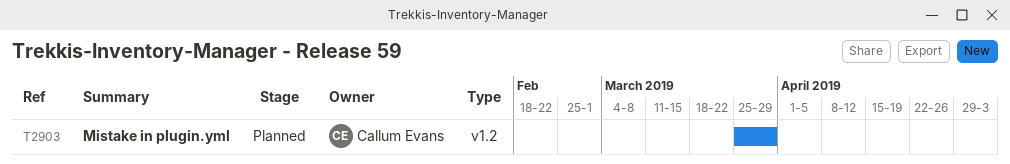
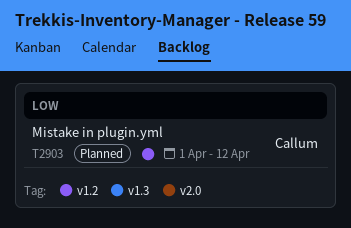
T2903, start: Mar 25 -> Apr 1
T2903, due: Mar 29 -> Apr 12

